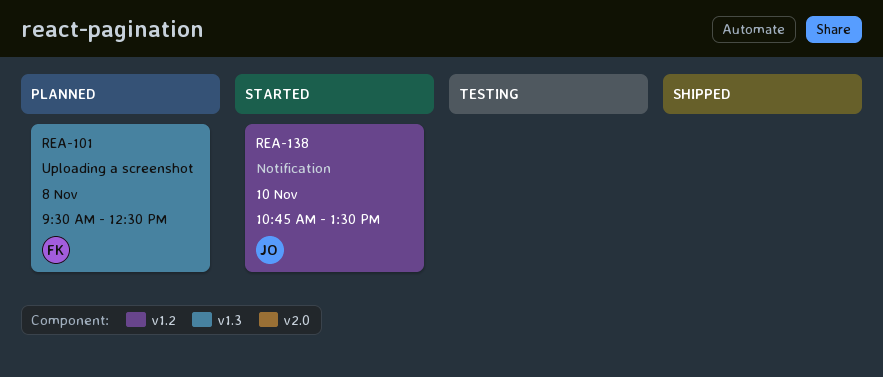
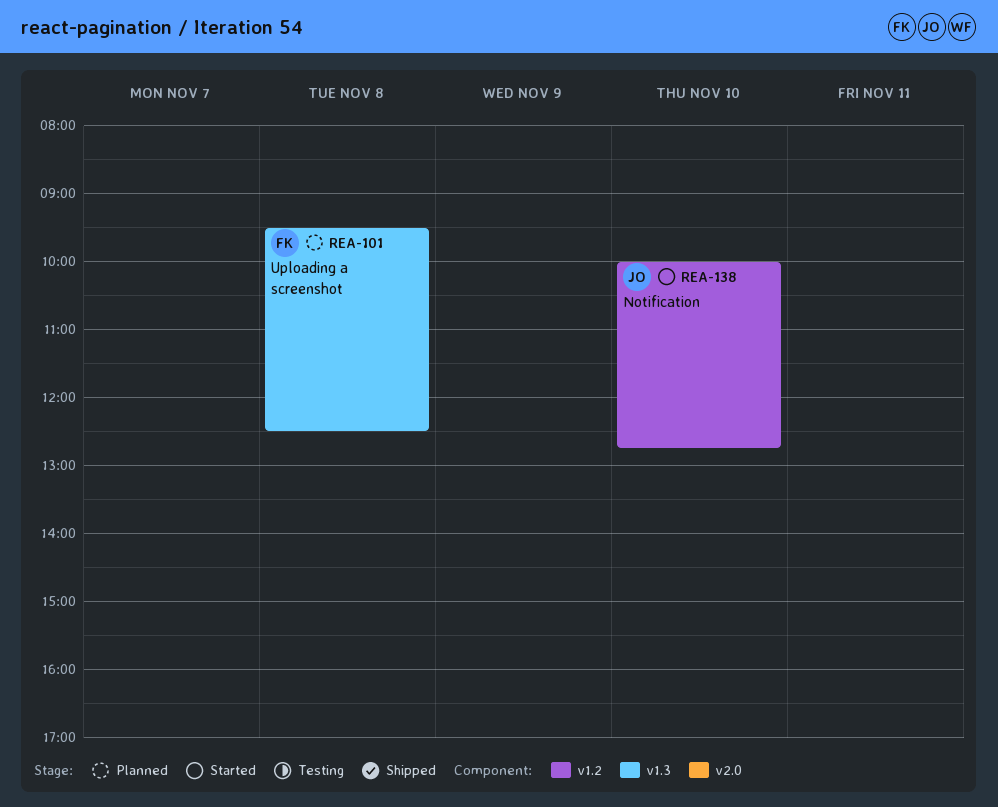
REA-138, begins: 10:45 -> 10:00
REA-138, ends: 13:30 -> 12:45

